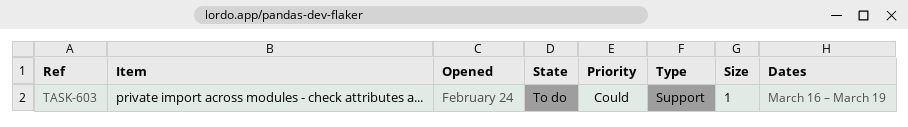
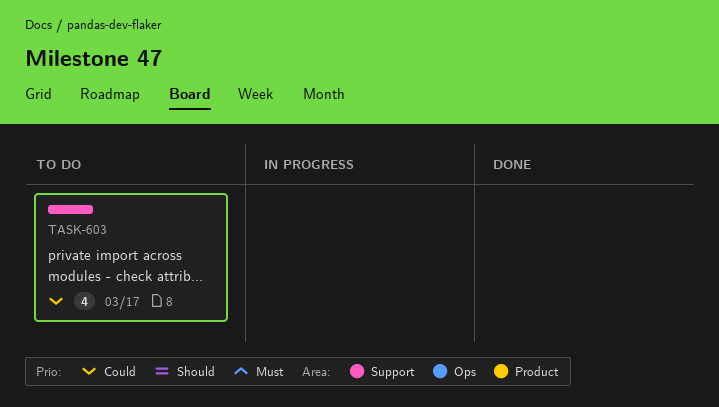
TASK-603, estimate: 1 -> 4
TASK-603, due: Mar 19 -> Mar 17

